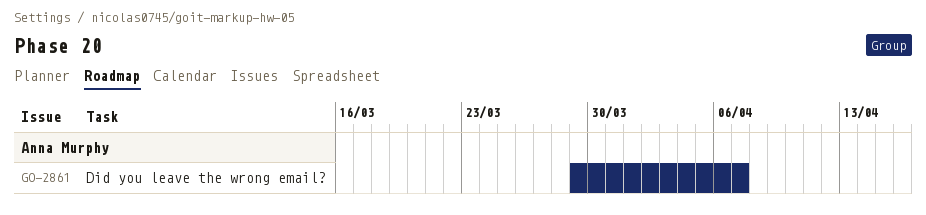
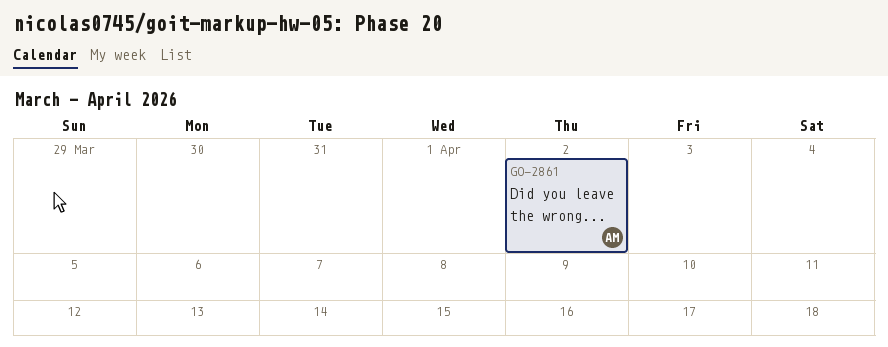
GO-2861, due: Apr 7 -> Apr 2

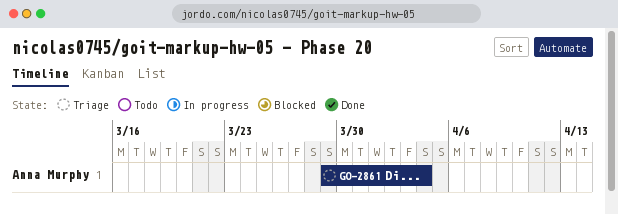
GO-2861, due: Apr 2 -> Apr 4

